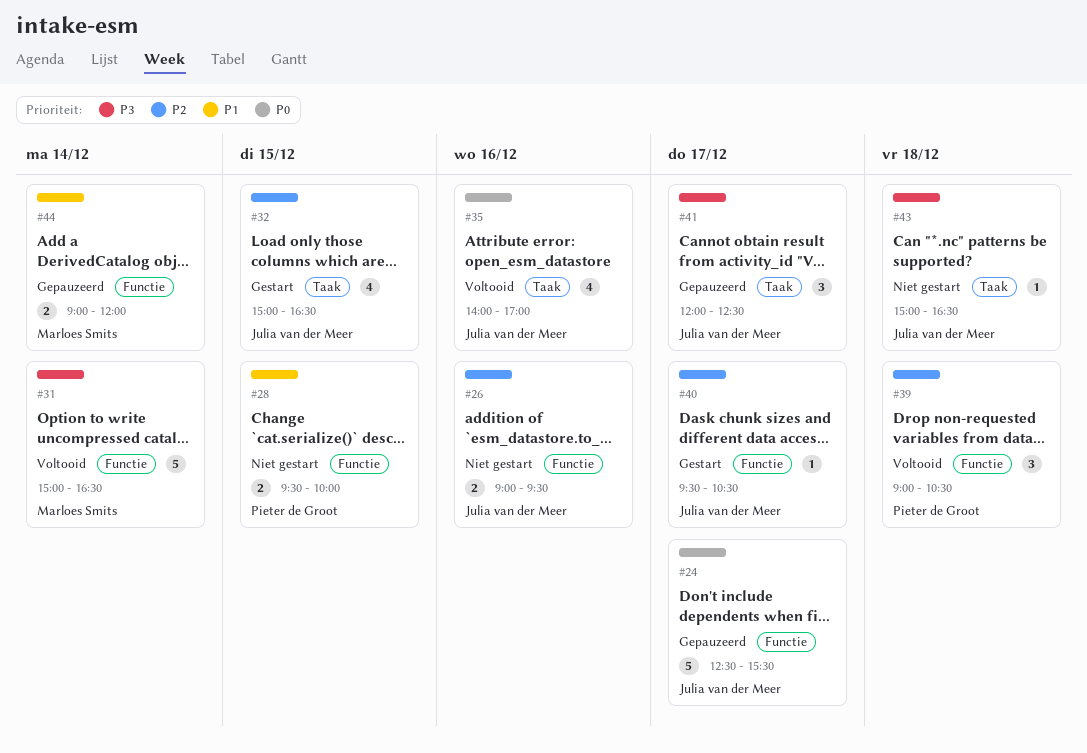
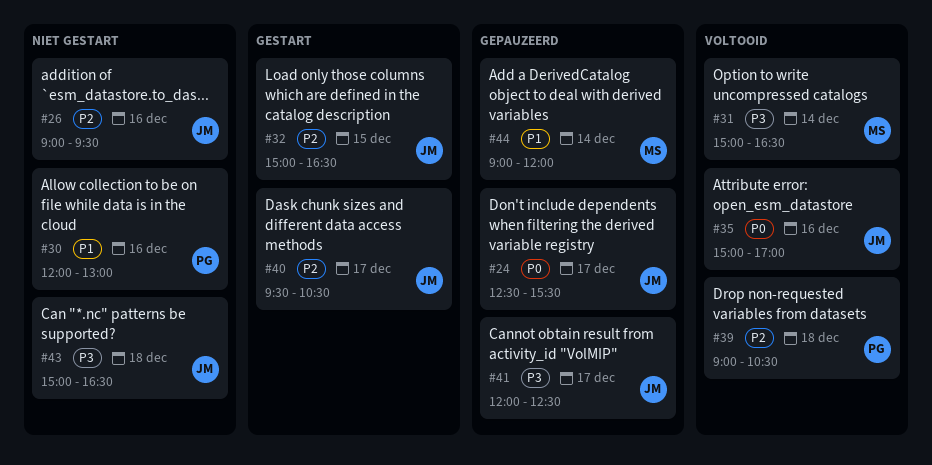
#28: present -> none
#30: none -> present
#35, begins: 14:00 -> 15:00

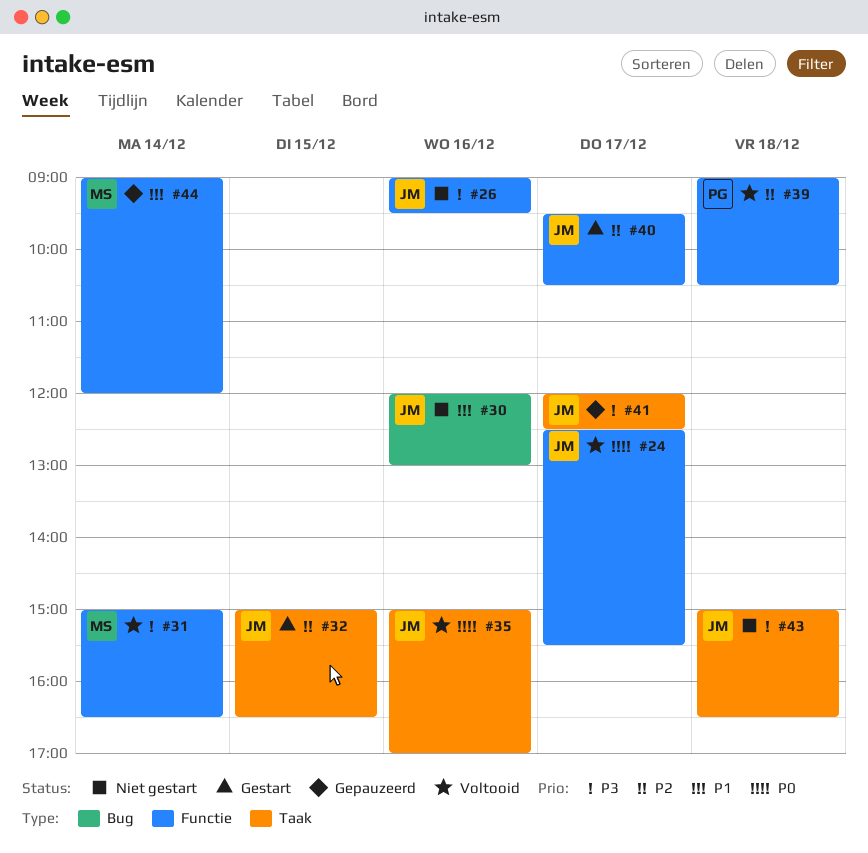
#24, status: Gepauzeerd -> Voltooid
#26, priority: P2 -> P3
#30, owner: PG -> JM

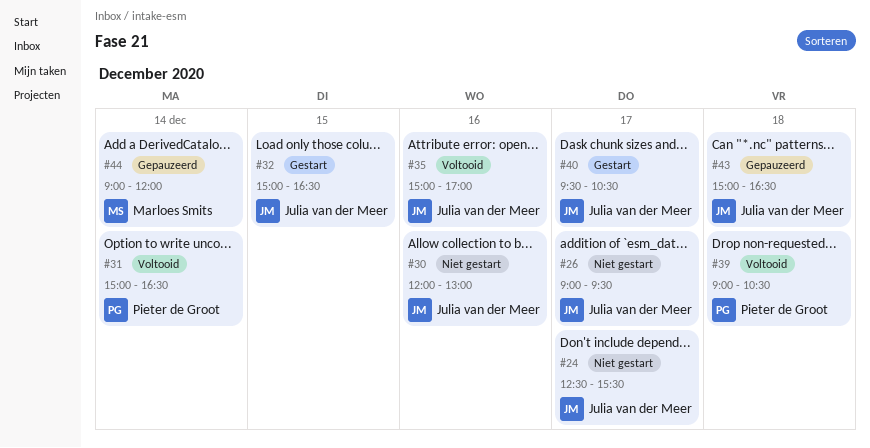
#24, status: Voltooid -> Niet gestart
#26, day: Dec 16 -> Dec 17
#31, owner: Marloes Smits -> Pieter de Groot
#41: present -> none
#43, status: Niet gestart -> Gepauzeerd

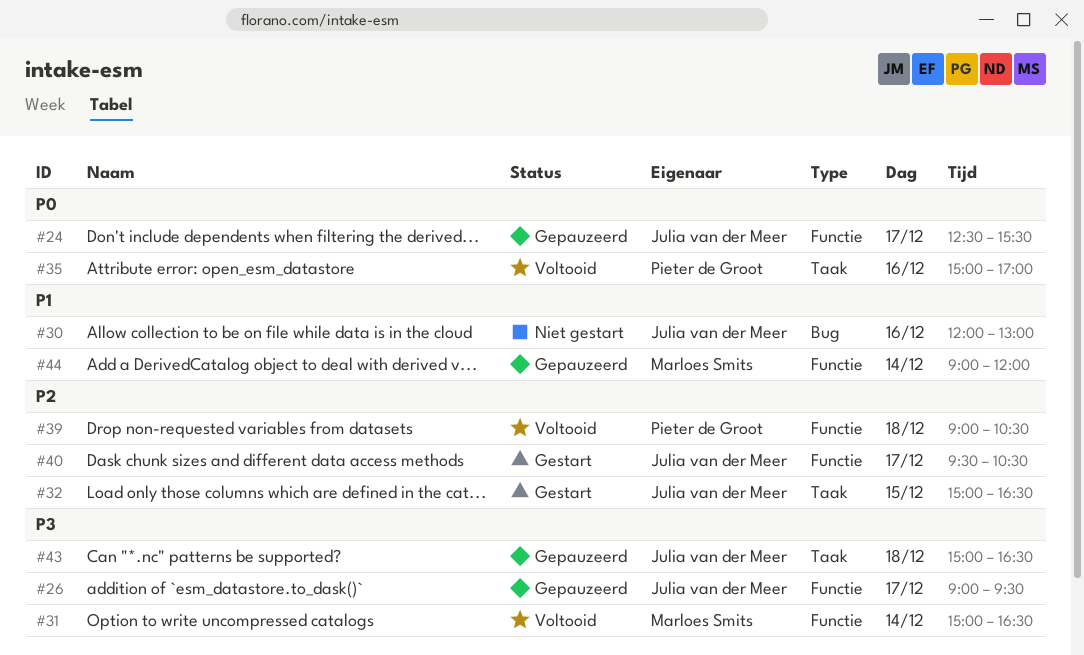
#24, status: Niet gestart -> Gepauzeerd
#26, status: Niet gestart -> Gepauzeerd
#31, owner: Pieter de Groot -> Marloes Smits
#35, owner: Julia van der Meer -> Pieter de Groot

